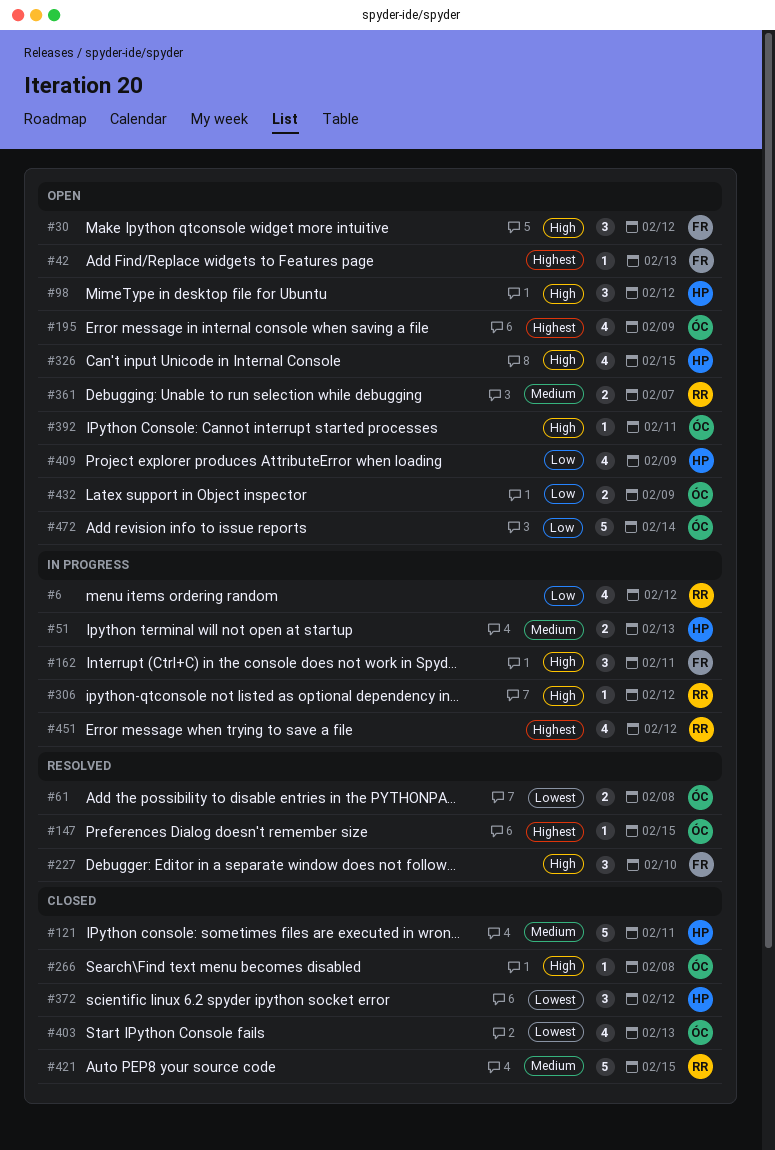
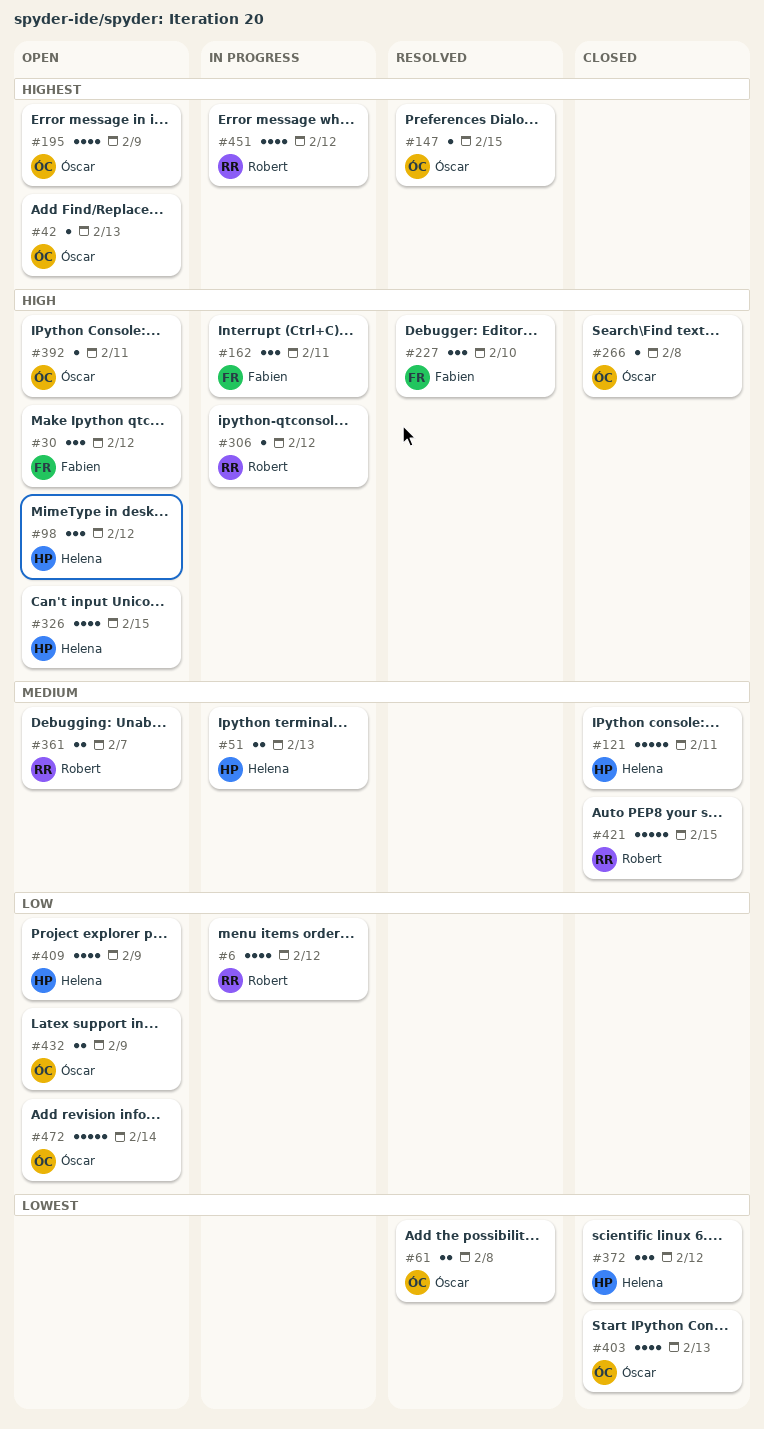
#42, owner: Fabien -> Óscar

